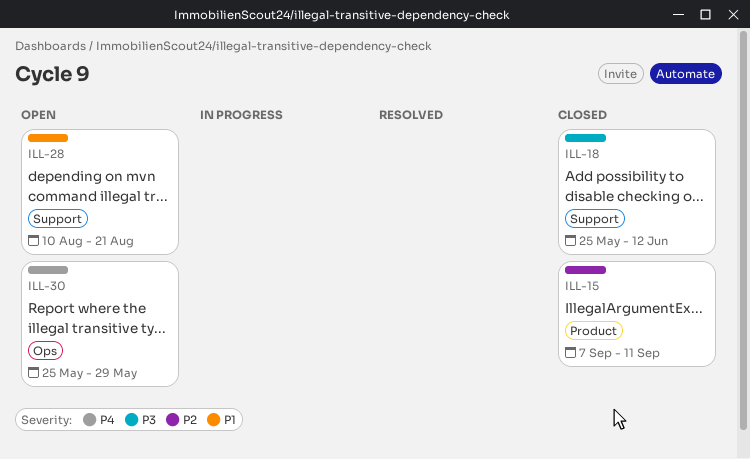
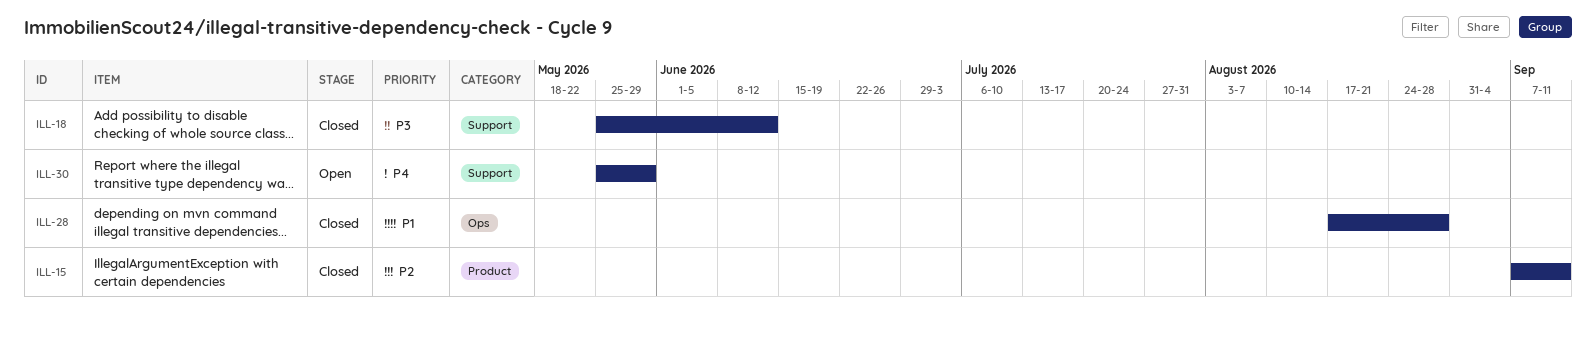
ILL-28, status: Open -> Closed
ILL-28, label: Support -> Ops
ILL-28, start: Aug 10 -> Aug 17
ILL-28, due: Aug 21 -> Aug 28
ILL-30, label: Ops -> Support

